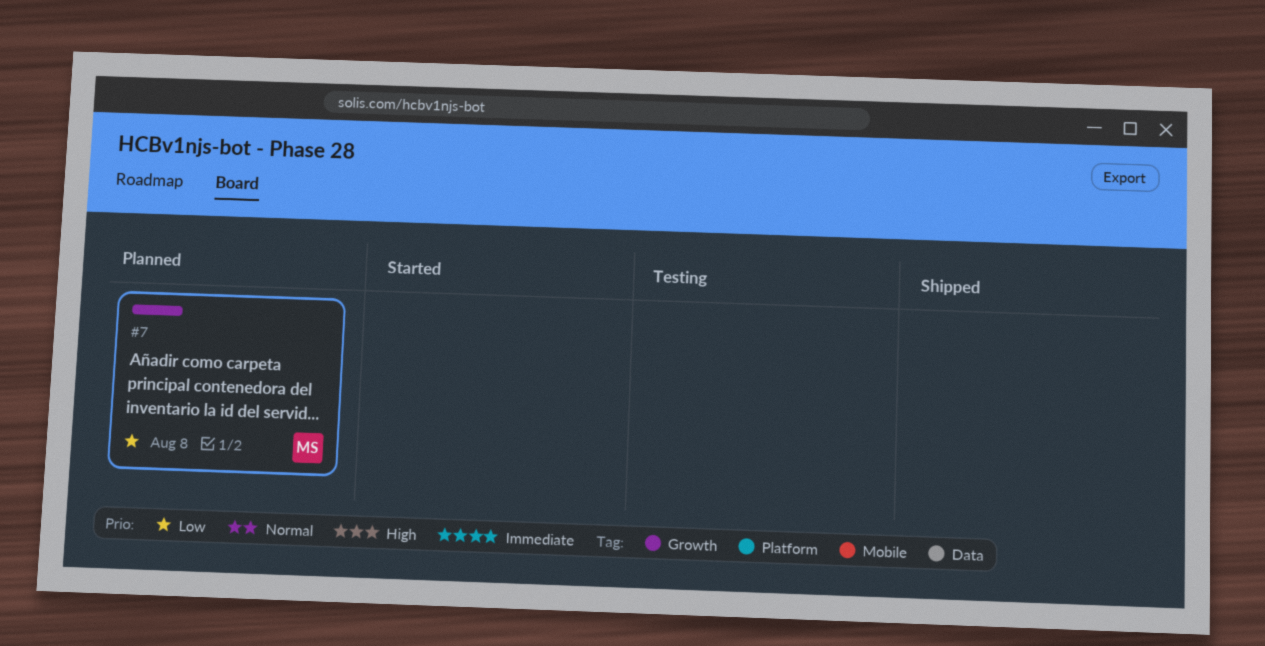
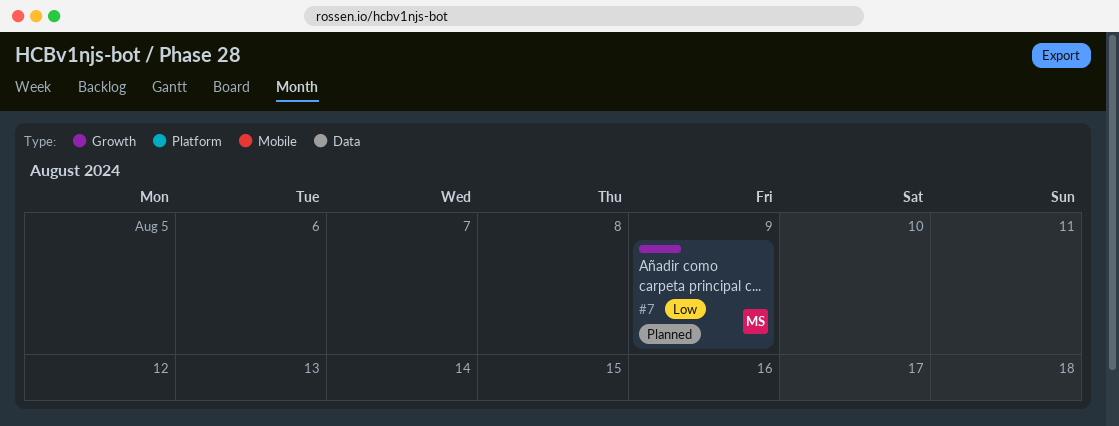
#7, due: Aug 8 -> Aug 9

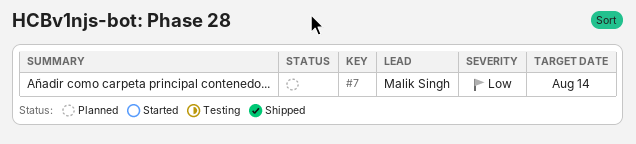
#7, due: Aug 9 -> Aug 14

